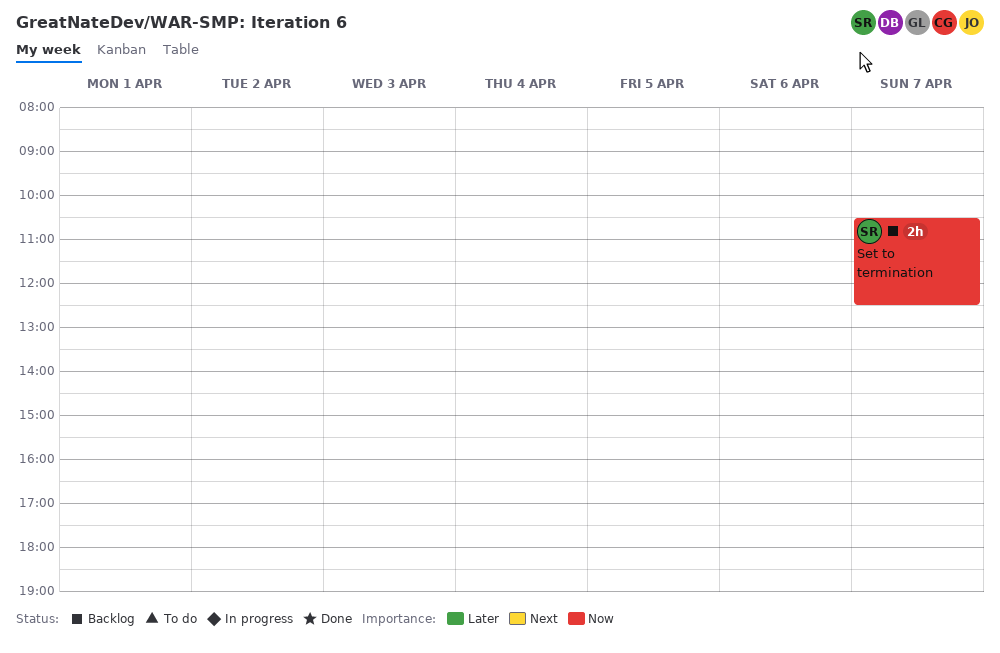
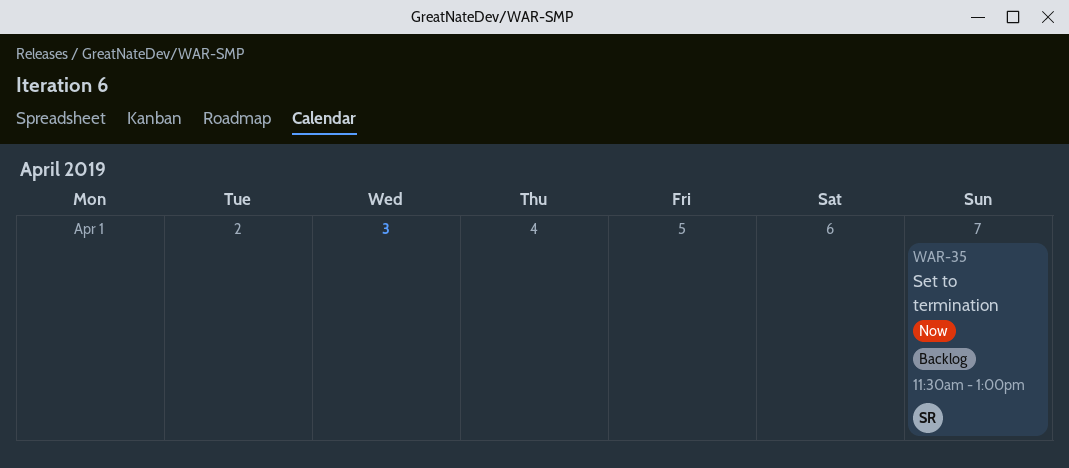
Set to termination, begins: 10:30 -> 11:30
Set to termination, ends: 12:30 -> 13:00

